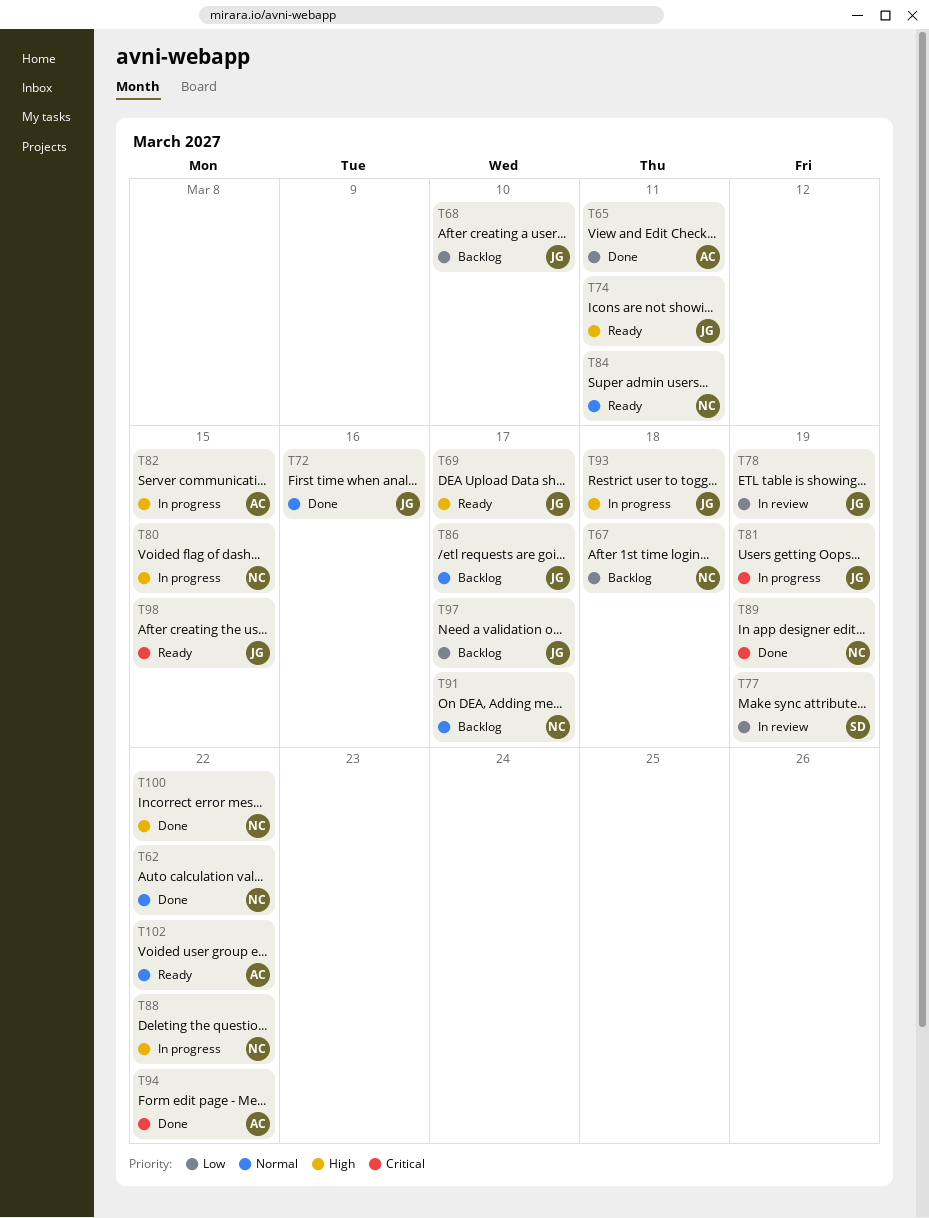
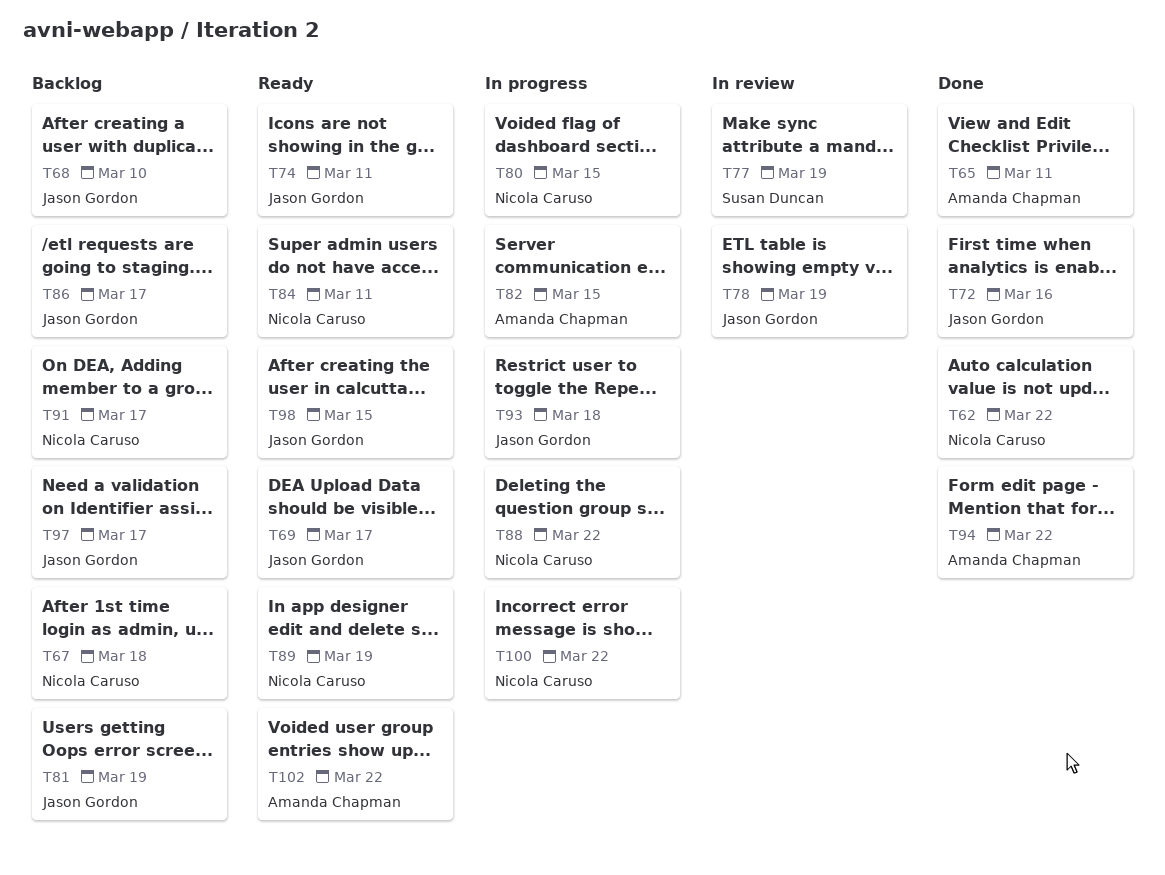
T81, status: In progress -> Backlog
T89, status: Done -> Ready
T100, status: Done -> In progress

